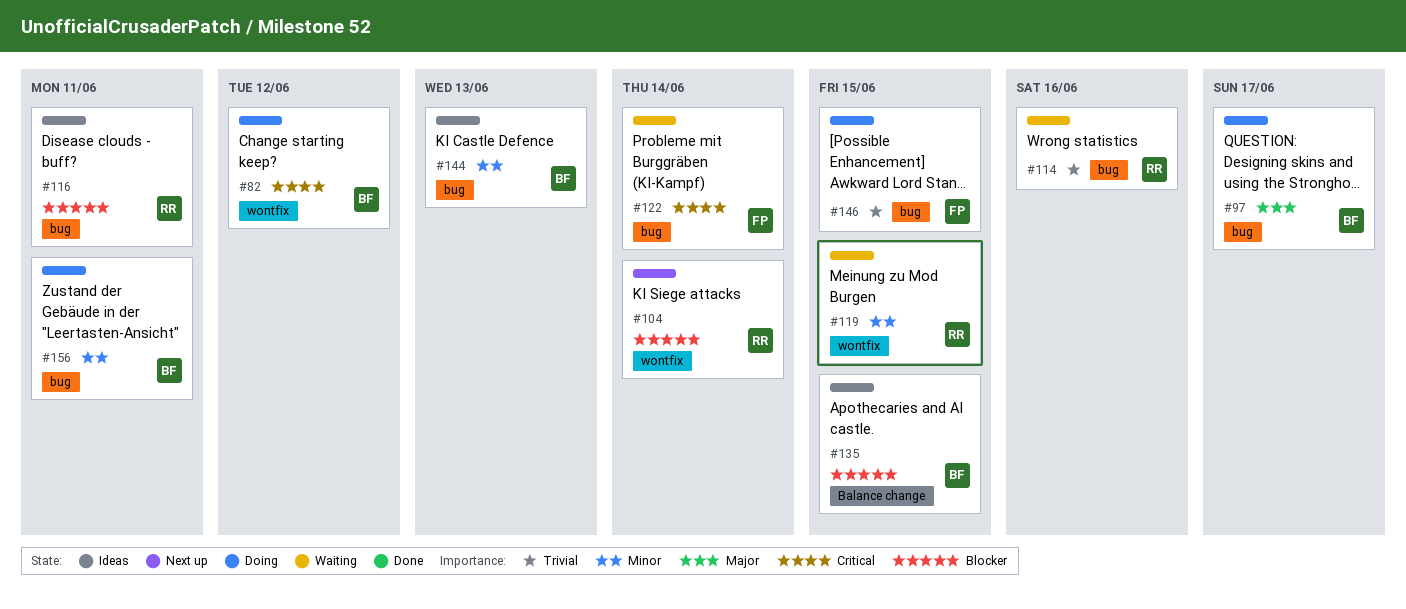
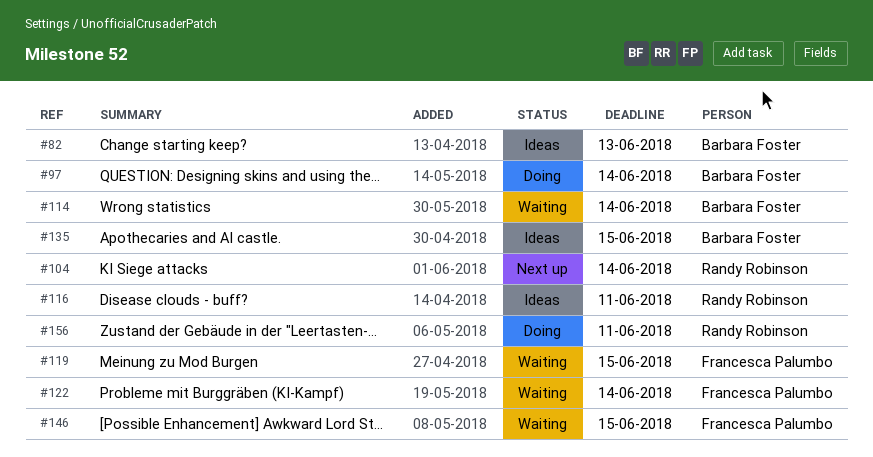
#82, status: Doing -> Ideas
#82, due: Jun 12 -> Jun 13
#97, due: Jun 17 -> Jun 14
#114, owner: Randy Robinson -> Barbara Foster
#114, due: Jun 16 -> Jun 14
#119, owner: Randy Robinson -> Francesca Palumbo
#144: present -> none
#146, status: Doing -> Waiting
#156, owner: Barbara Foster -> Randy Robinson

